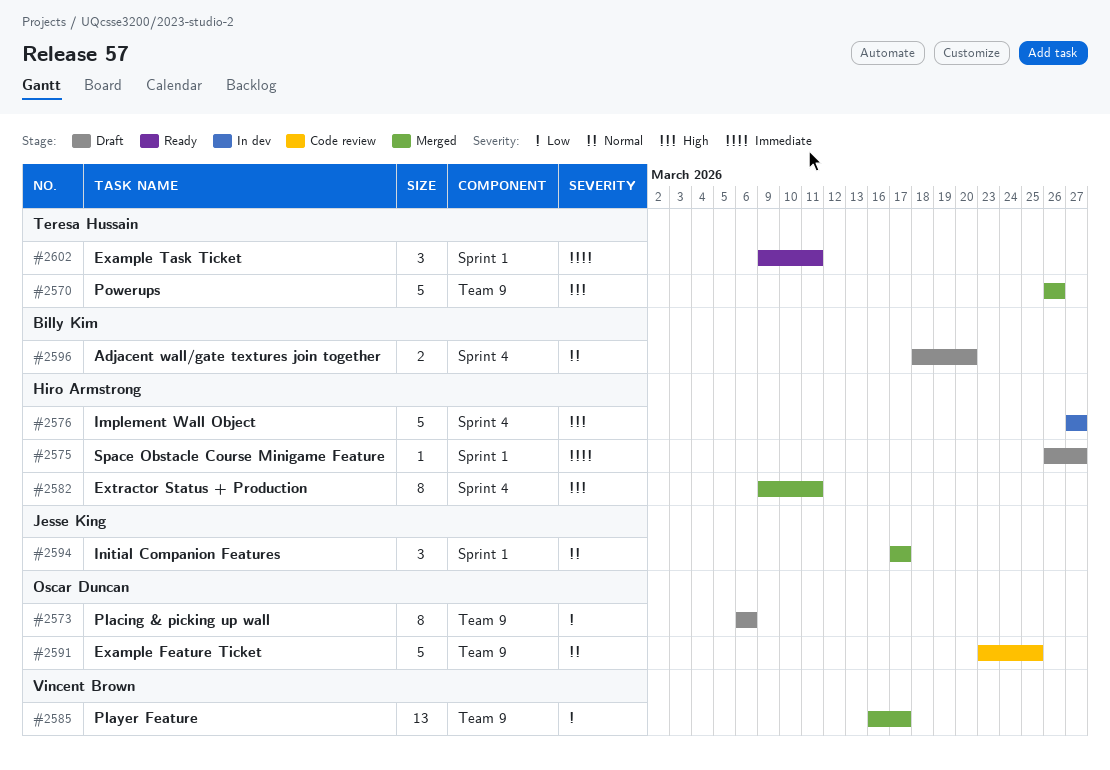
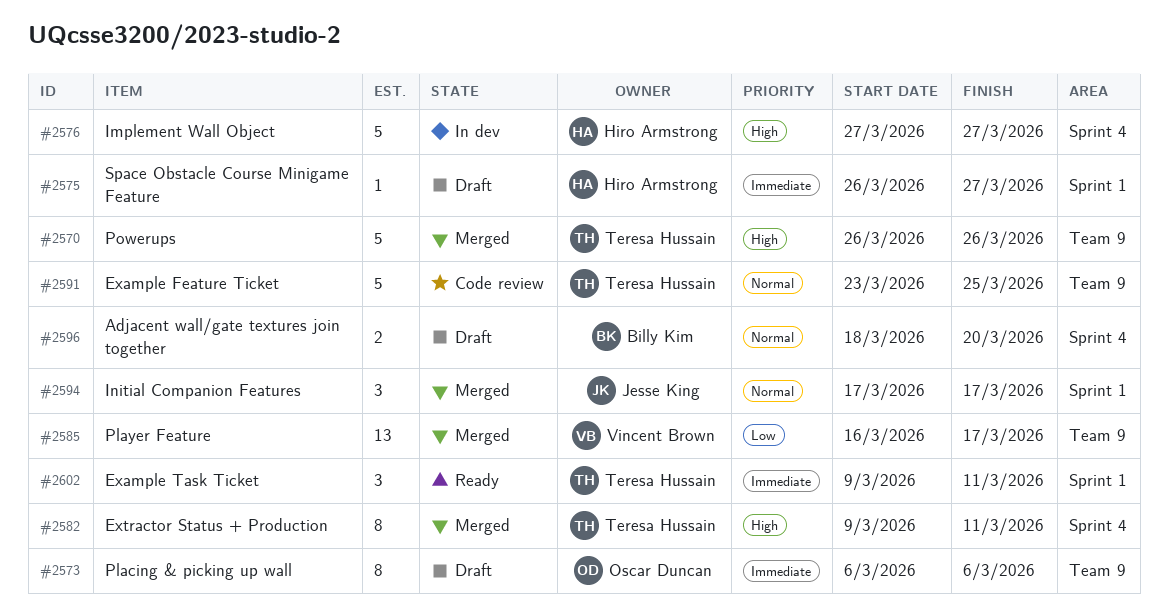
#2573, priority: Low -> Immediate
#2582, owner: Hiro Armstrong -> Teresa Hussain
#2591, owner: Oscar Duncan -> Teresa Hussain

